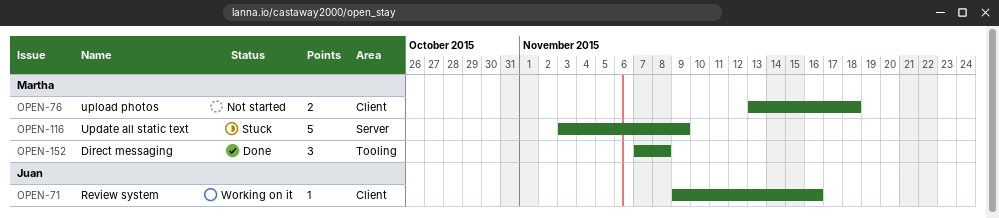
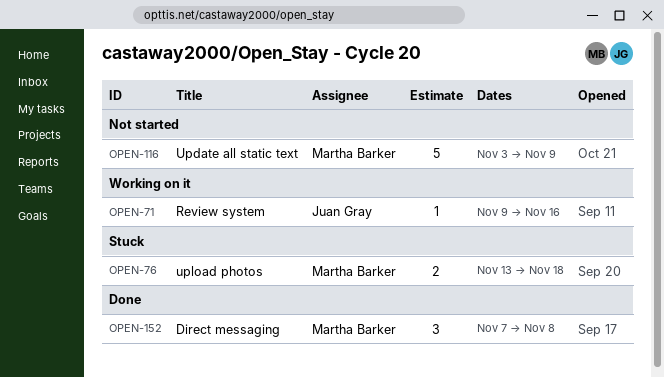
OPEN-76, status: Not started -> Stuck
OPEN-116, status: Stuck -> Not started

